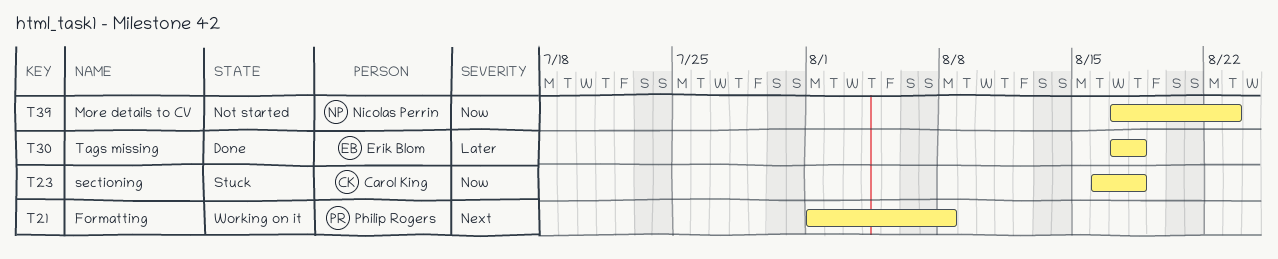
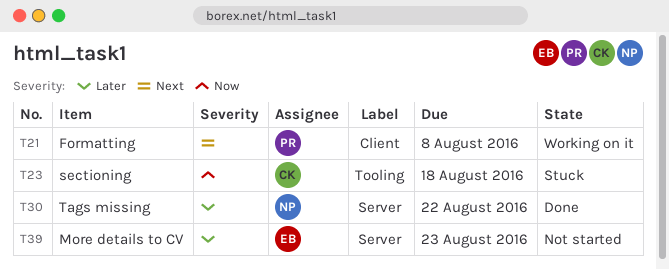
T30, owner: Erik Blom -> Nicolas Perrin
T30, due: Aug 18 -> Aug 22
T39, owner: Nicolas Perrin -> Erik Blom
T39, priority: Now -> Later

